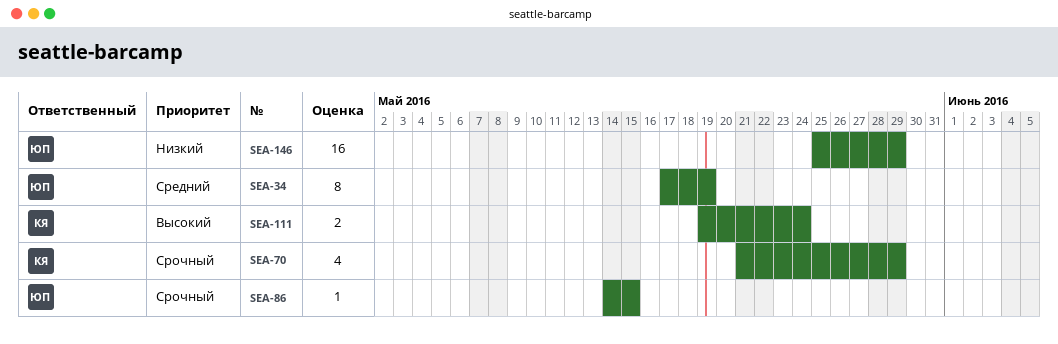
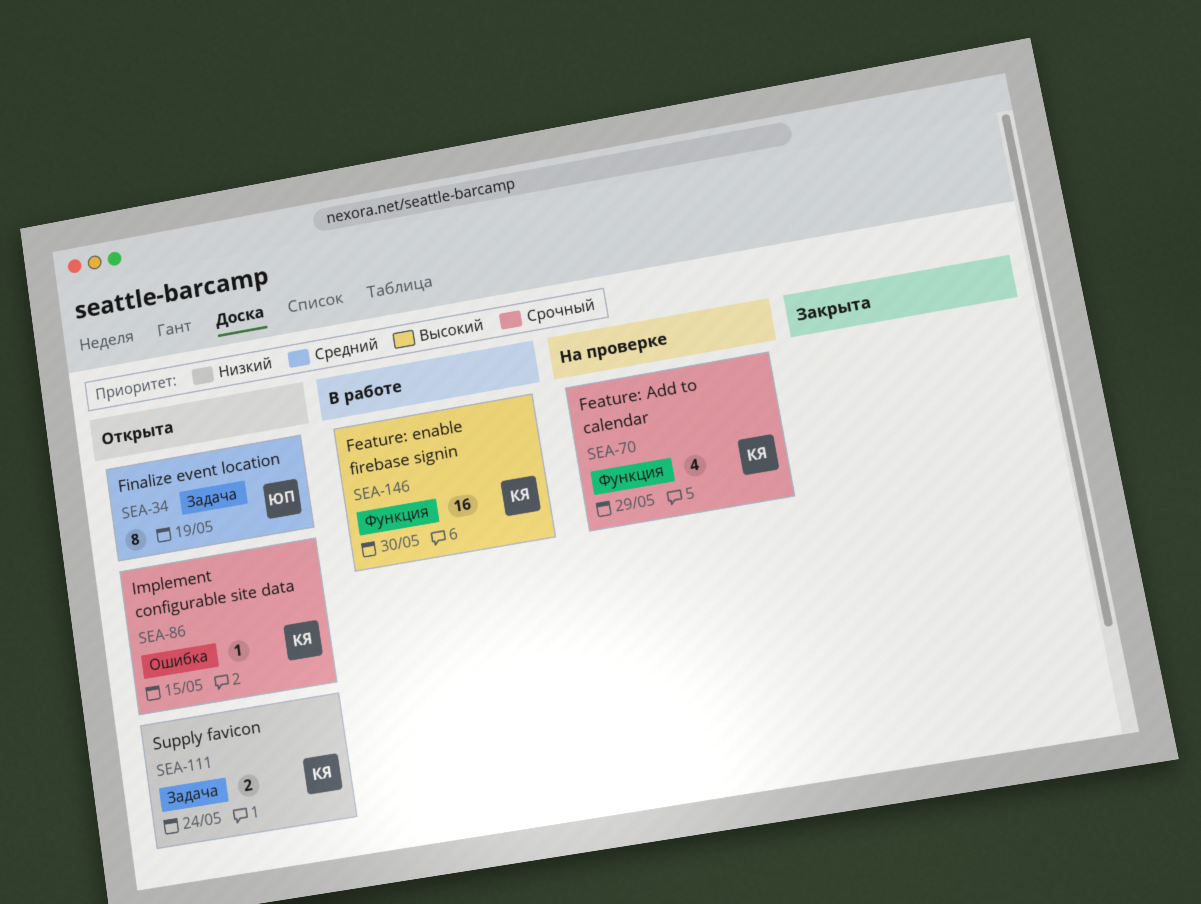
SEA-86, owner: ЮП -> КЯ
SEA-111, priority: Высокий -> Низкий
SEA-146, owner: ЮП -> КЯ
SEA-146, priority: Низкий -> Высокий
SEA-146, due: May 29 -> May 30

